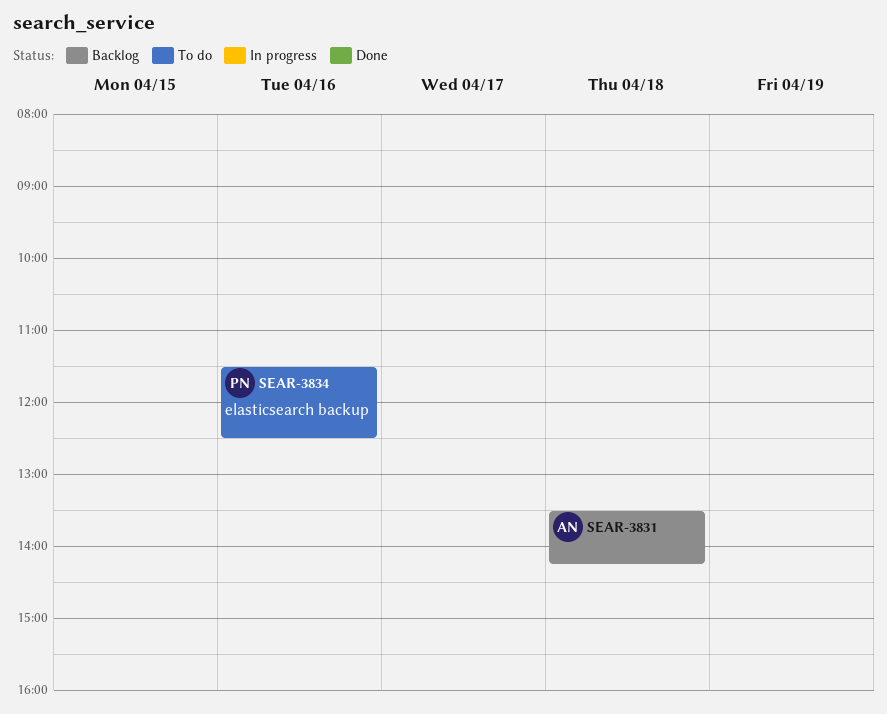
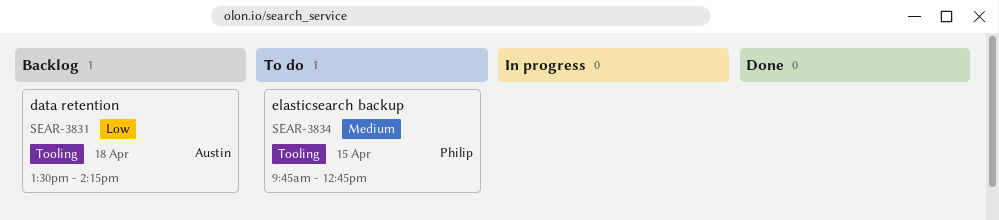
SEAR-3834, day: Apr 16 -> Apr 15
SEAR-3834, begins: 11:30 -> 09:45
SEAR-3834, ends: 12:30 -> 12:45

